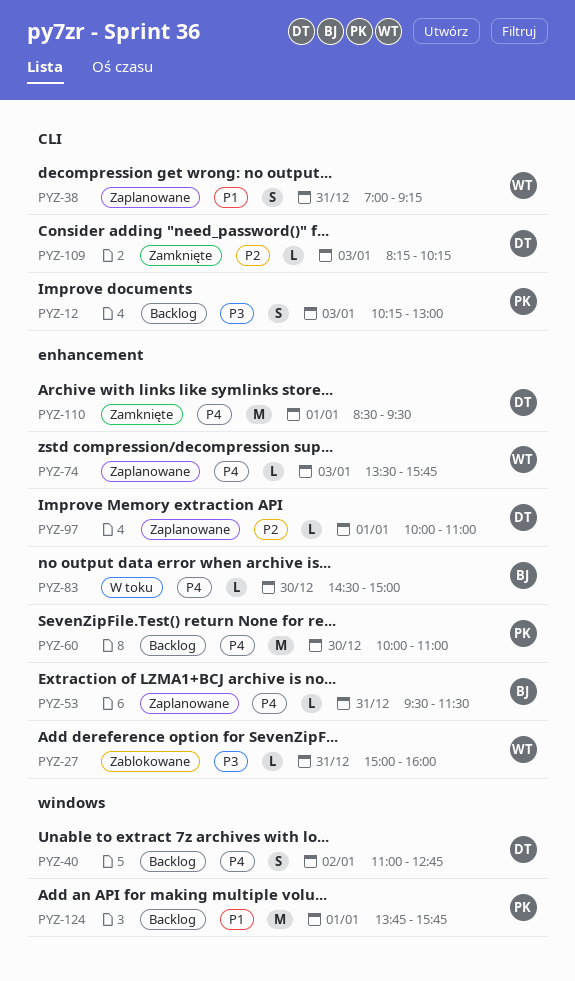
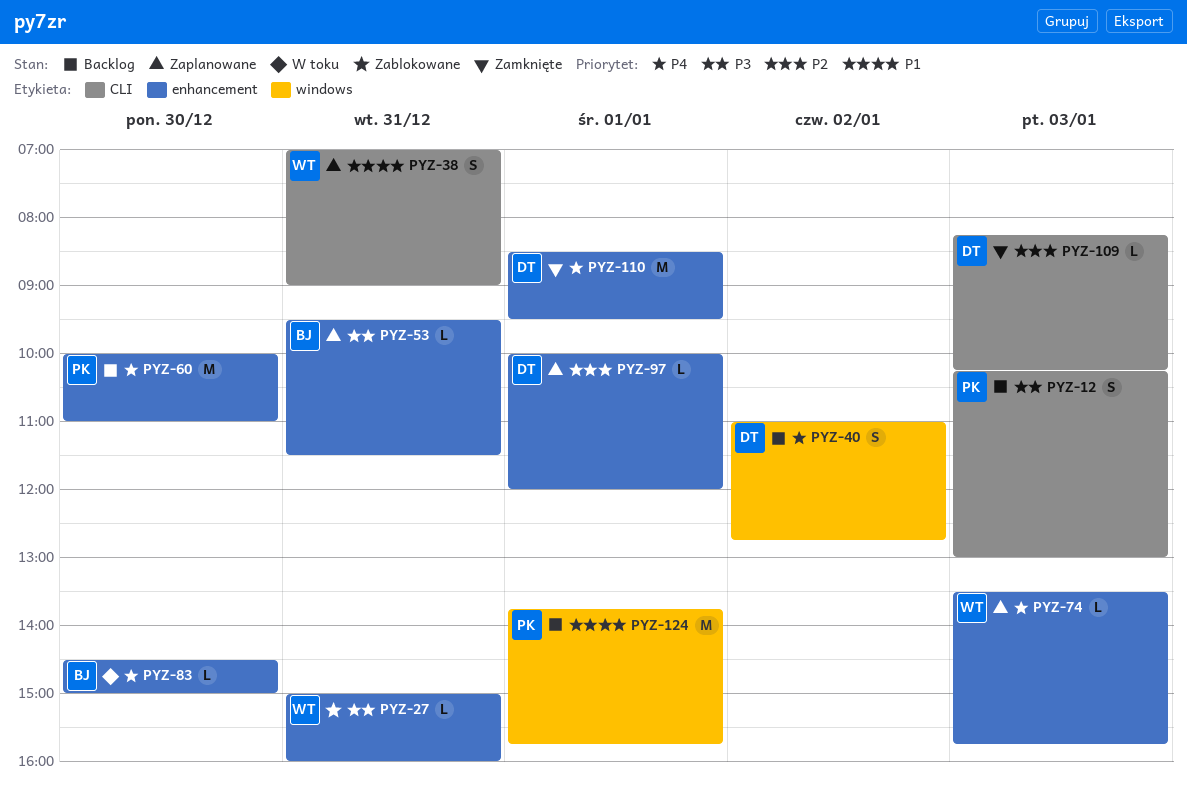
PYZ-38, ends: 09:15 -> 09:00
PYZ-53, priority: P4 -> P3
PYZ-97, ends: 11:00 -> 12:00

